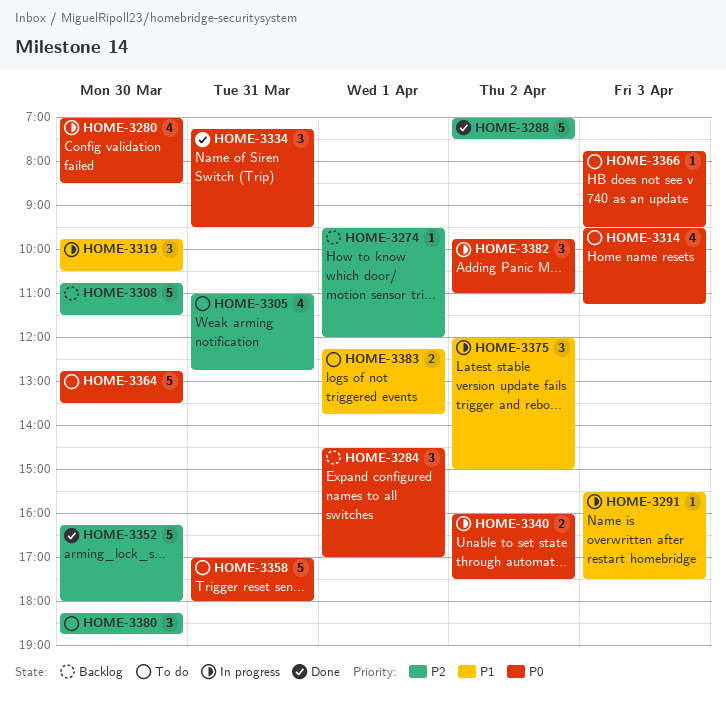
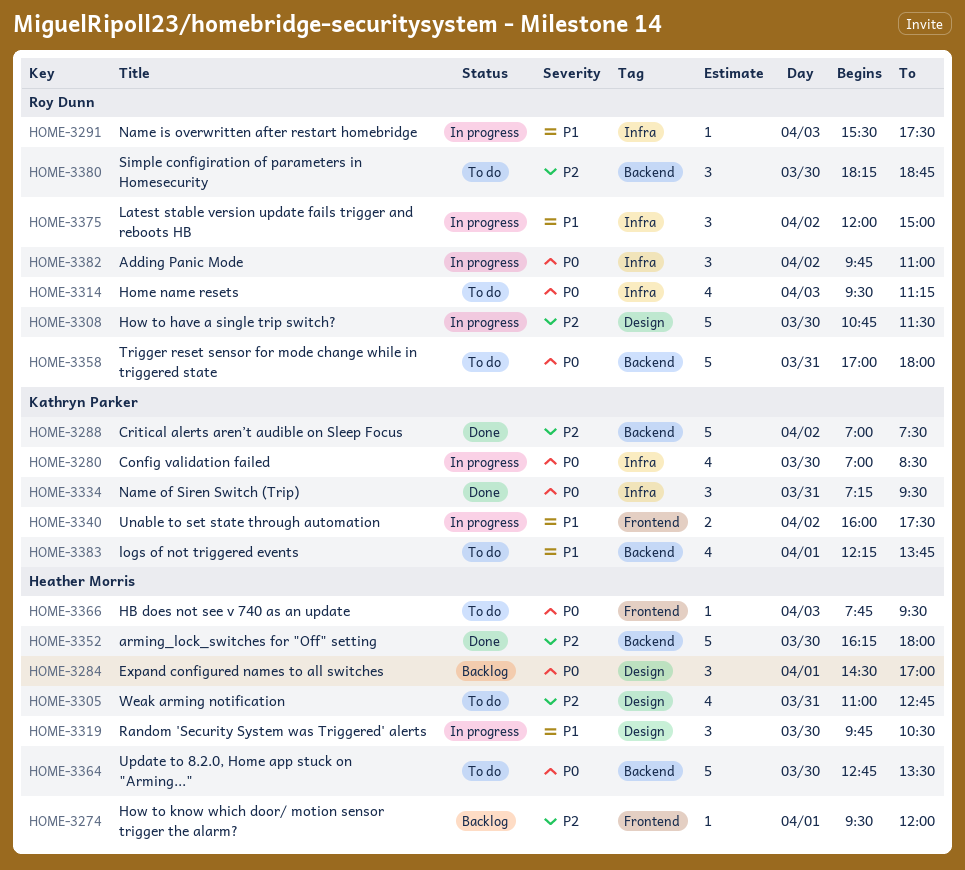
HOME-3308, status: Backlog -> In progress
HOME-3340, priority: P0 -> P1
HOME-3383, estimate: 2 -> 4

